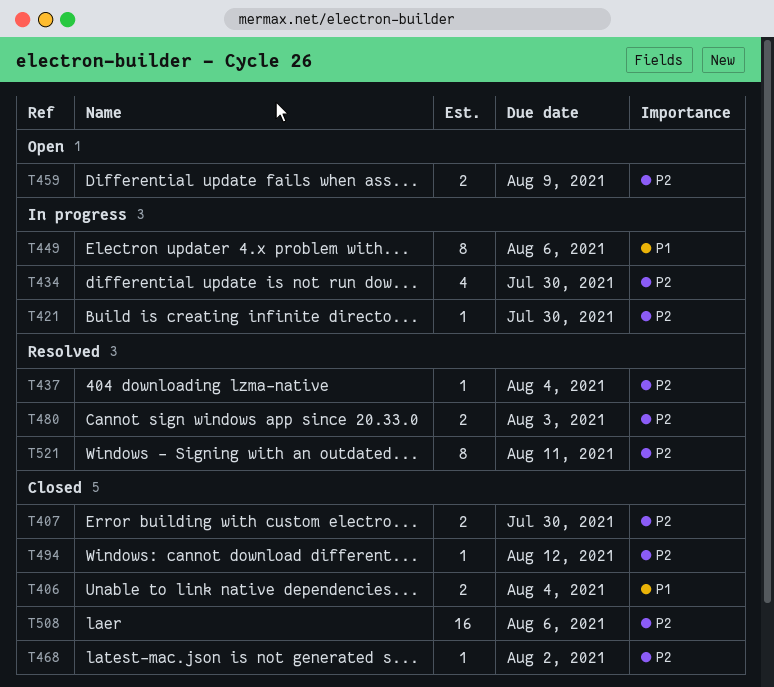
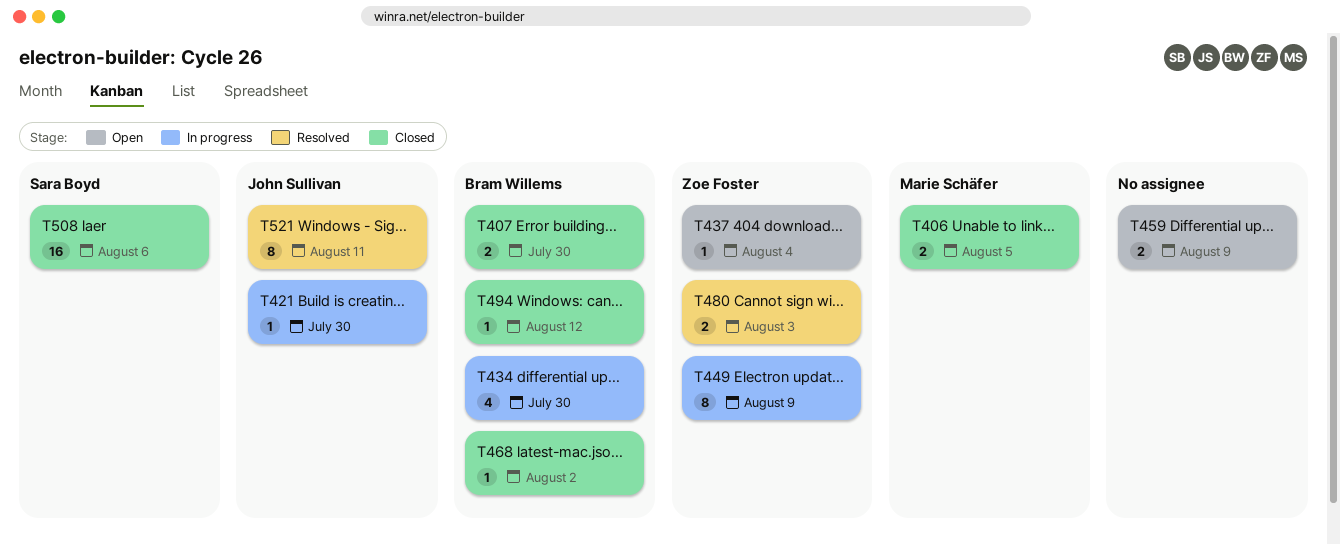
T406, due: Aug 4 -> Aug 5
T437, status: Resolved -> Open
T449, due: Aug 6 -> Aug 9

